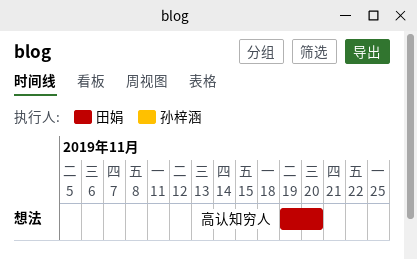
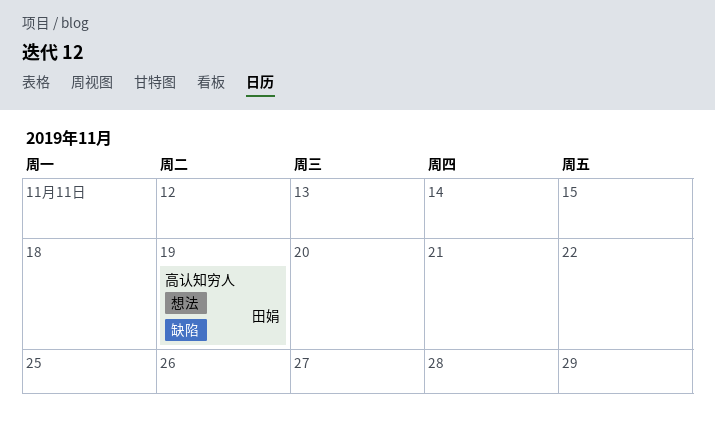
高认知穷人, due: Nov 20 -> Nov 19

